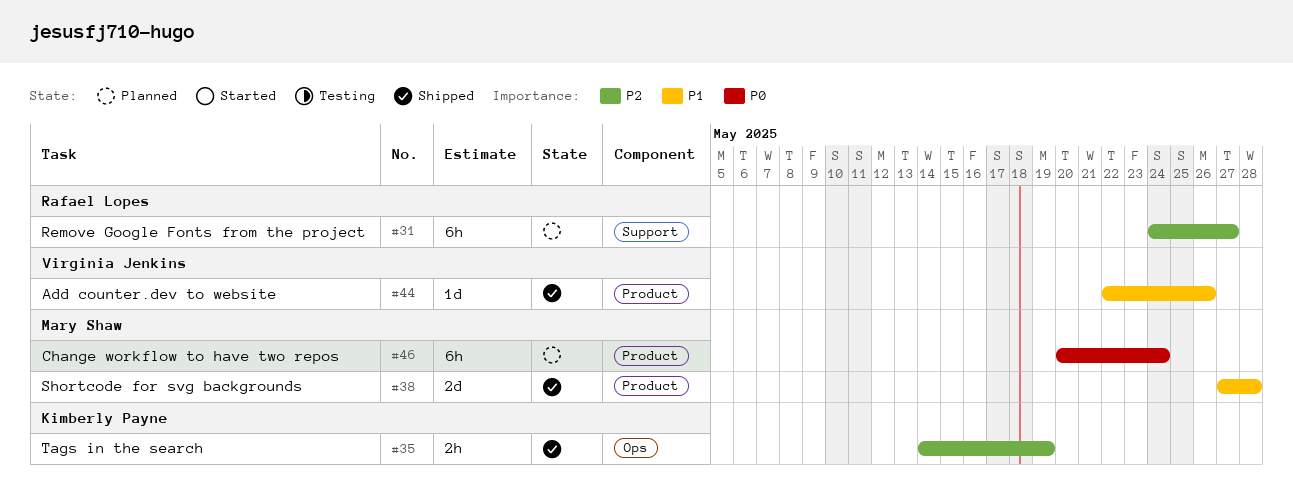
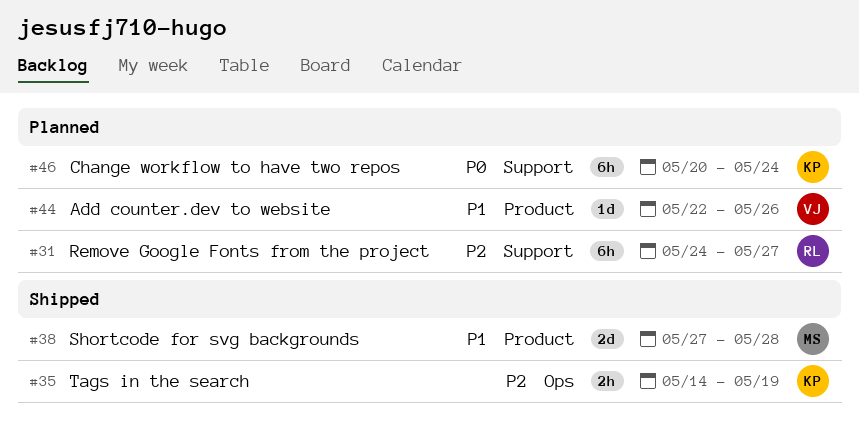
#44, status: Shipped -> Planned
#46, owner: Mary Shaw -> Kimberly Payne
#46, label: Product -> Support

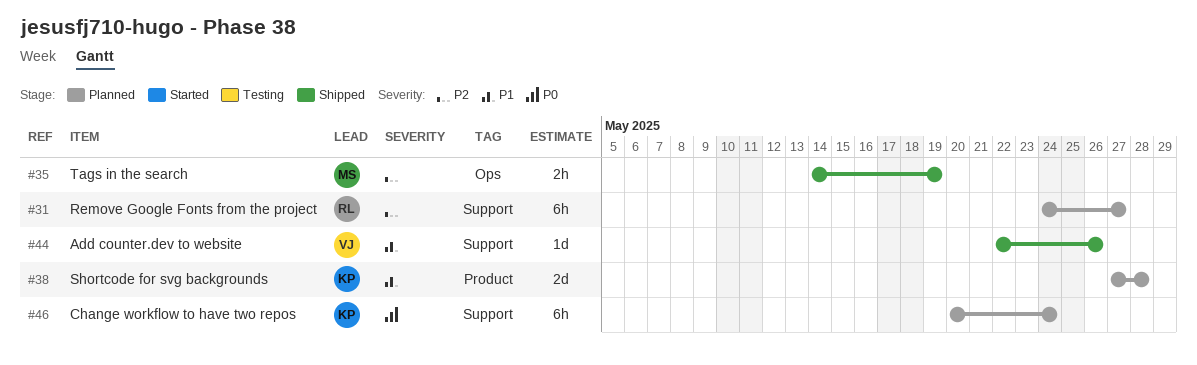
#35, owner: KP -> MS
#38, status: Shipped -> Planned
#38, owner: MS -> KP
#44, status: Planned -> Shipped
#44, label: Product -> Support

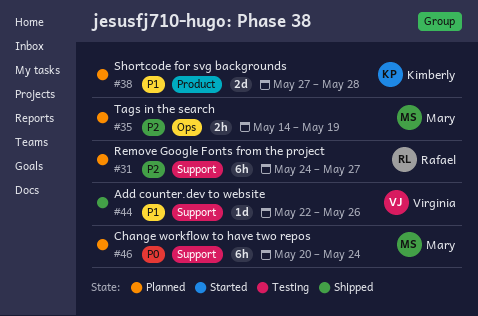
#35, status: Shipped -> Planned
#46, owner: Kimberly -> Mary

